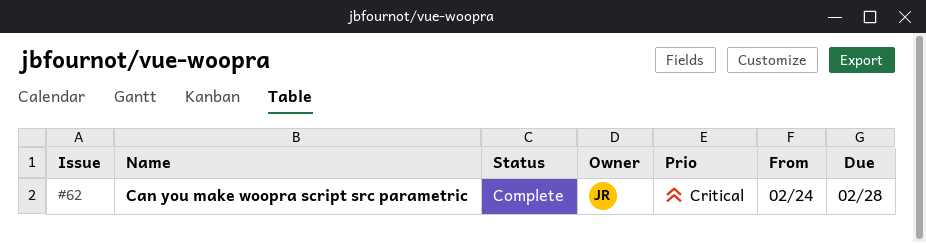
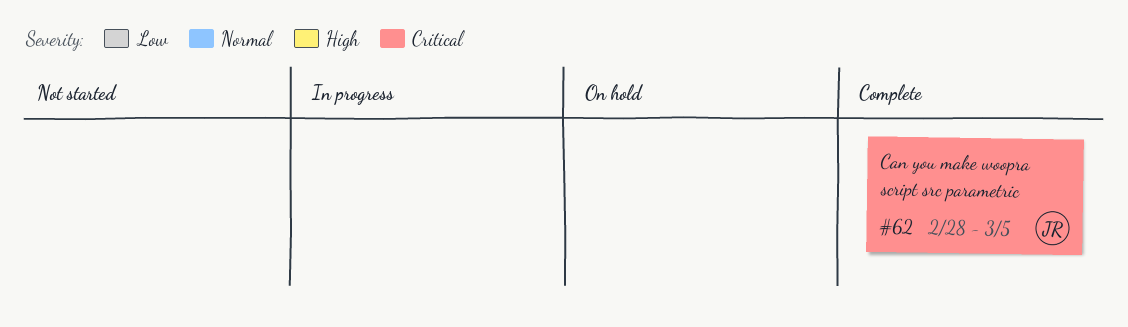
#62, start: Feb 24 -> Feb 28
#62, due: Feb 28 -> Mar 5

